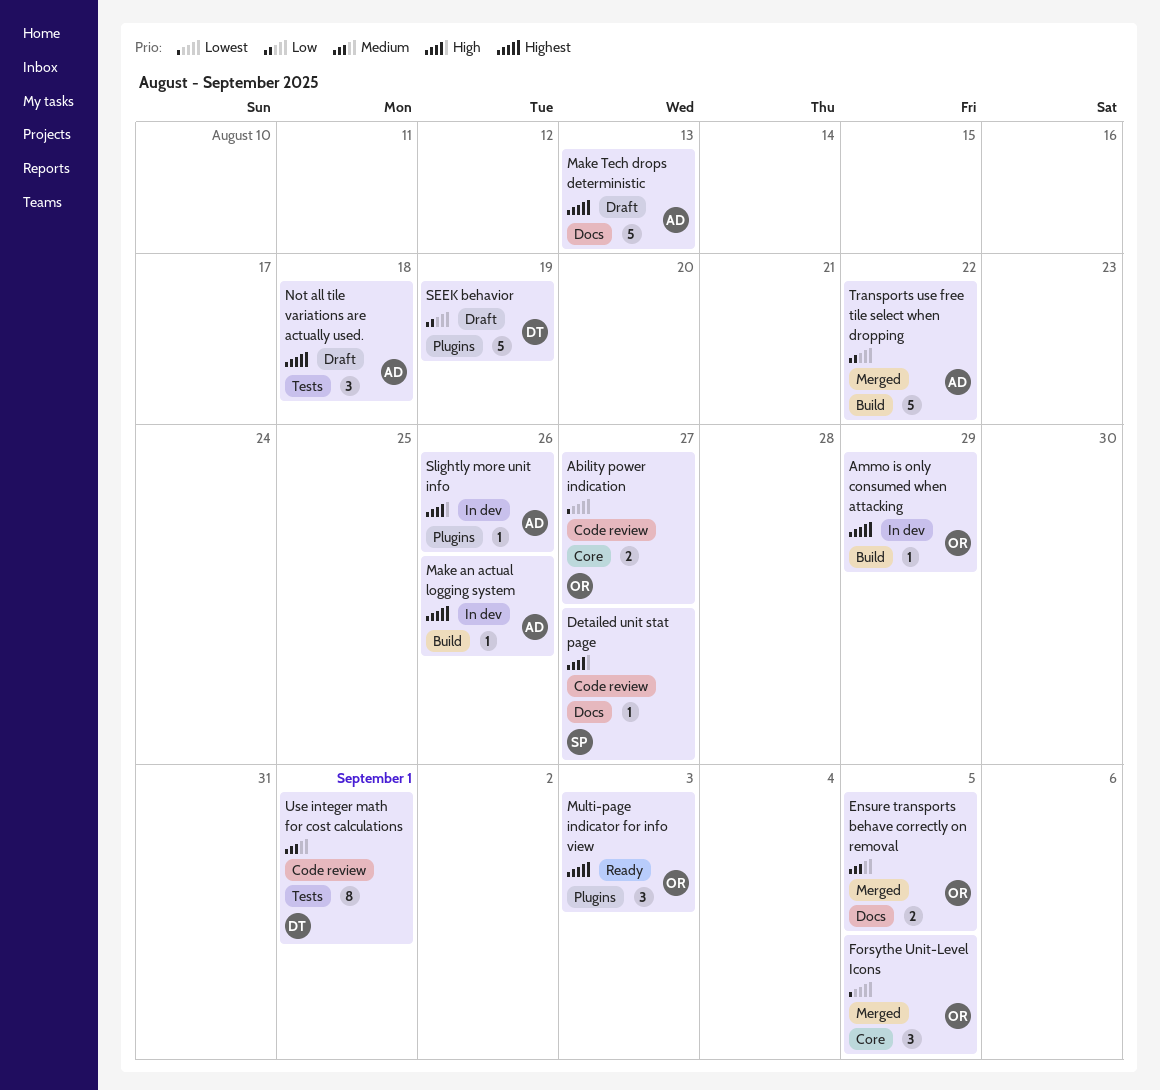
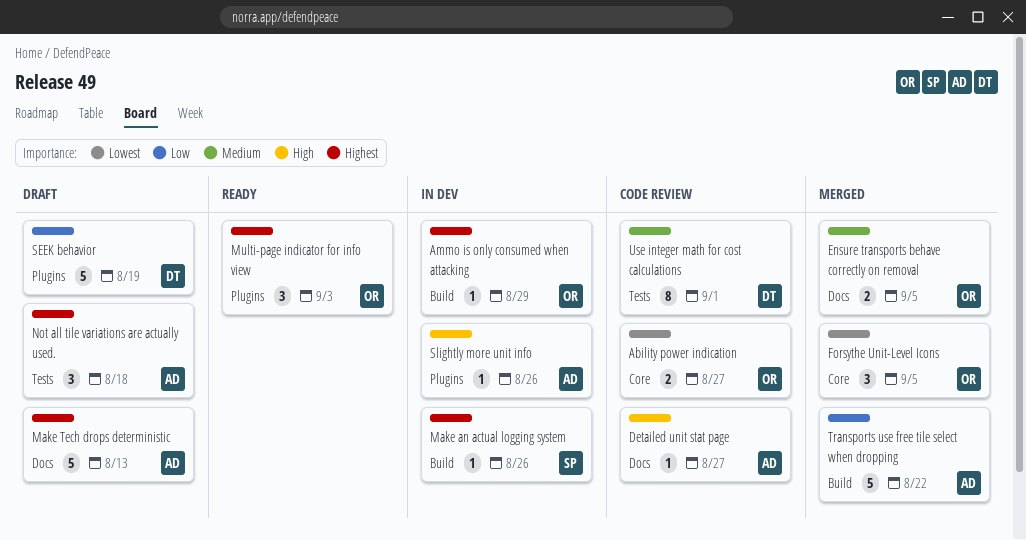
Detailed unit stat page, owner: SP -> AD
Make an actual logging system, owner: AD -> SP

